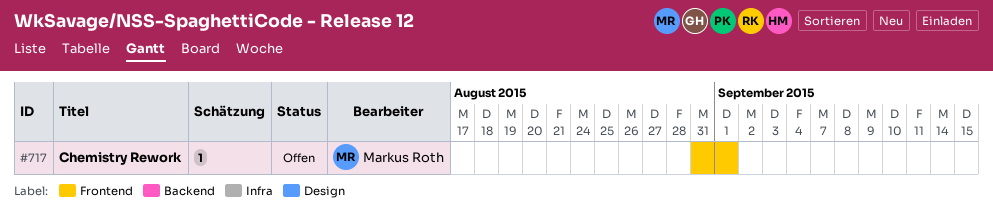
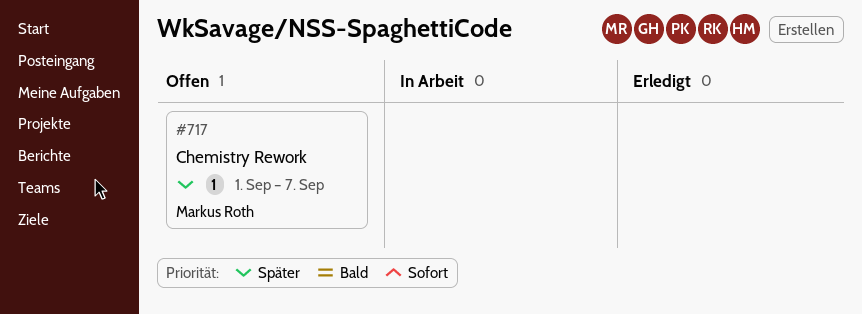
#717, start: Aug 31 -> Sep 1
#717, due: Sep 1 -> Sep 7

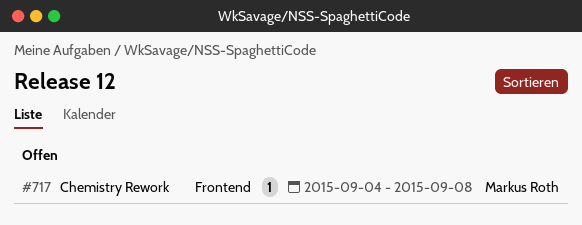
#717, start: Sep 1 -> Sep 4
#717, due: Sep 7 -> Sep 8

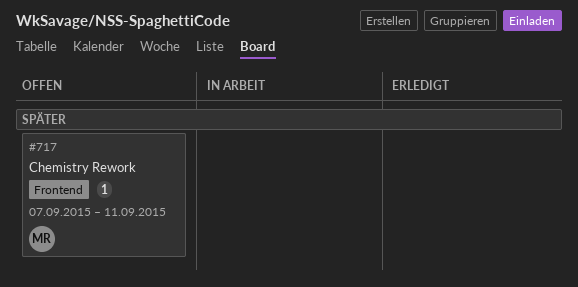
#717, start: Sep 4 -> Sep 7
#717, due: Sep 8 -> Sep 11

